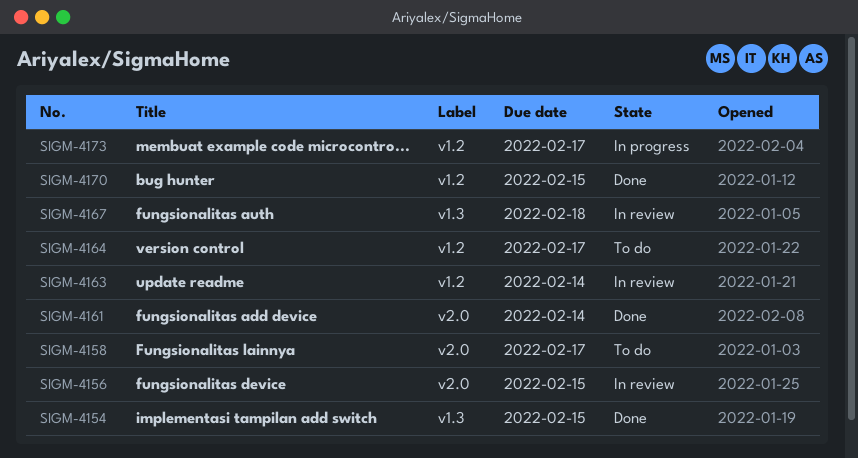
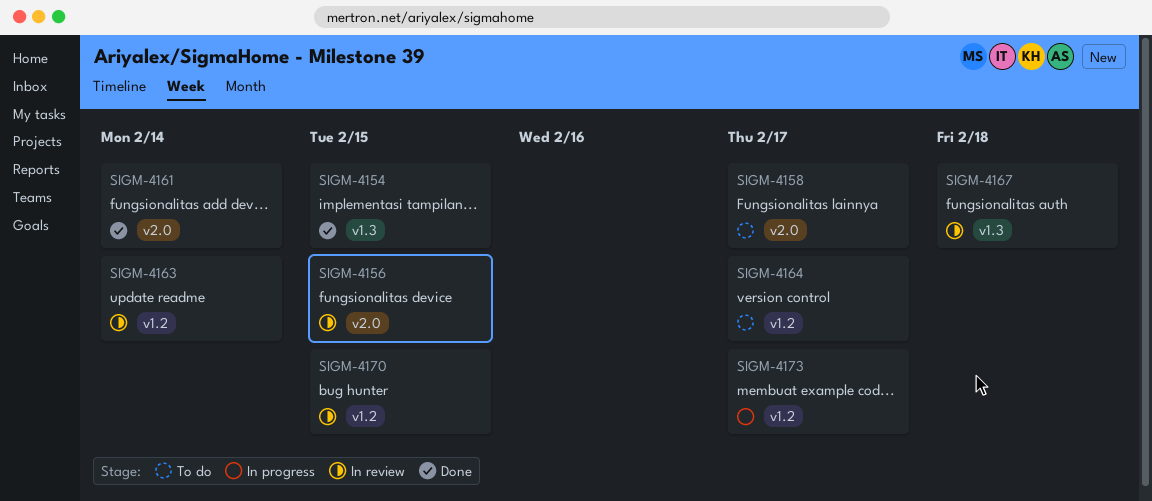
SIGM-4170, status: Done -> In review

